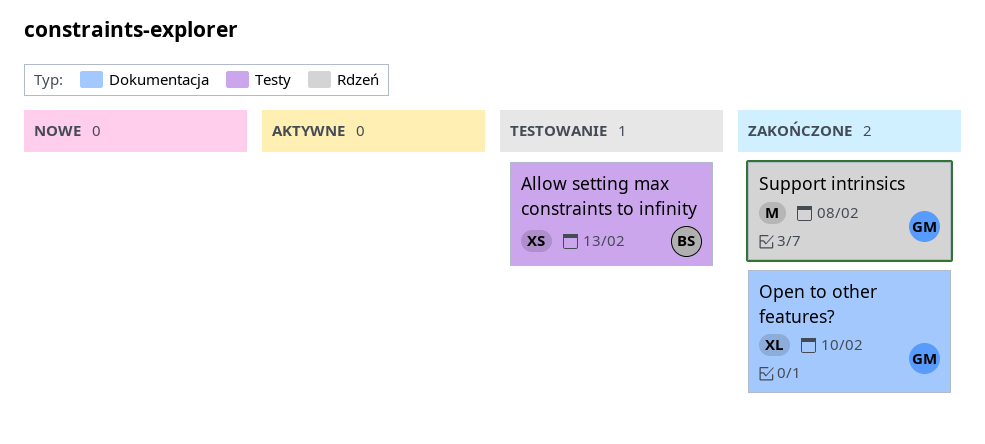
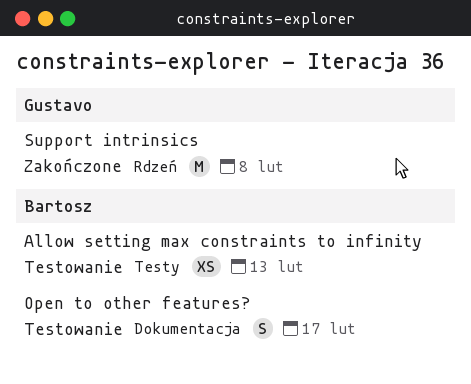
Open to other features?, status: Zakończone -> Testowanie
Open to other features?, owner: Gustavo -> Bartosz
Open to other features?, estimate: XL -> S
Open to other features?, due: Feb 10 -> Feb 17

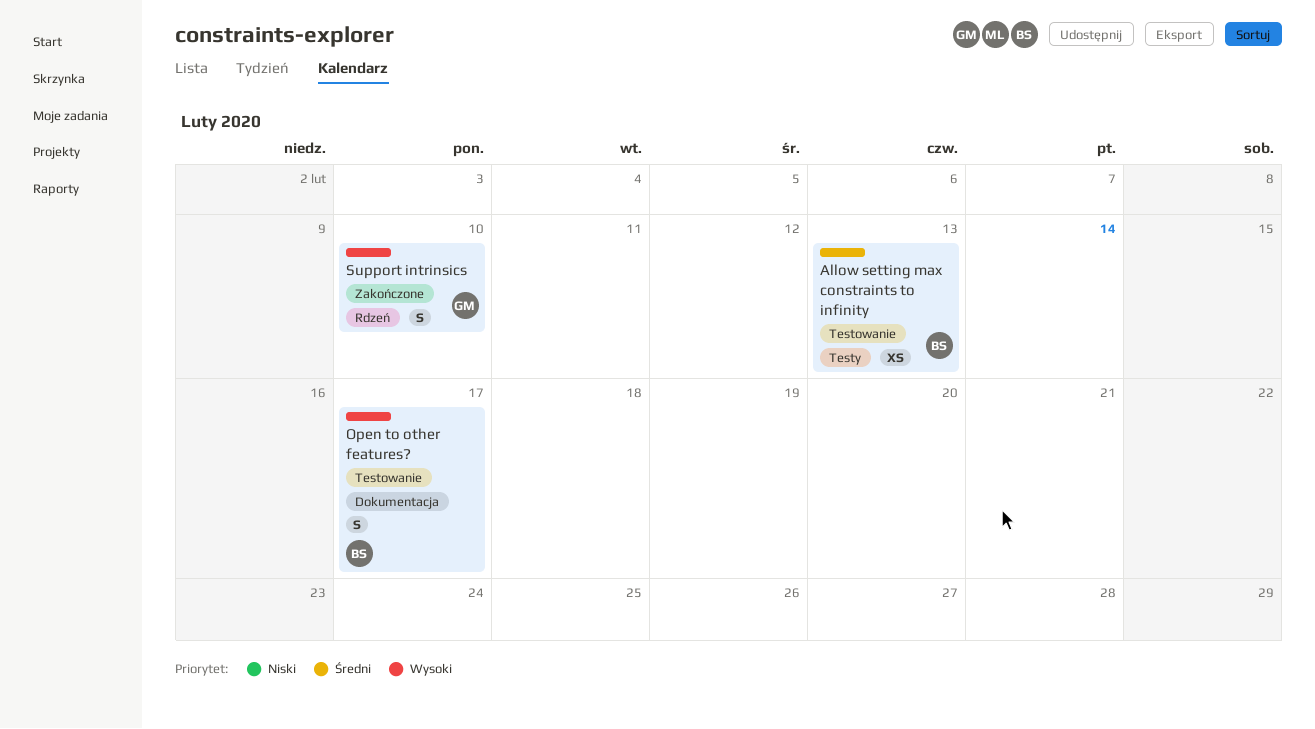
Support intrinsics, estimate: M -> S
Support intrinsics, due: Feb 8 -> Feb 10

